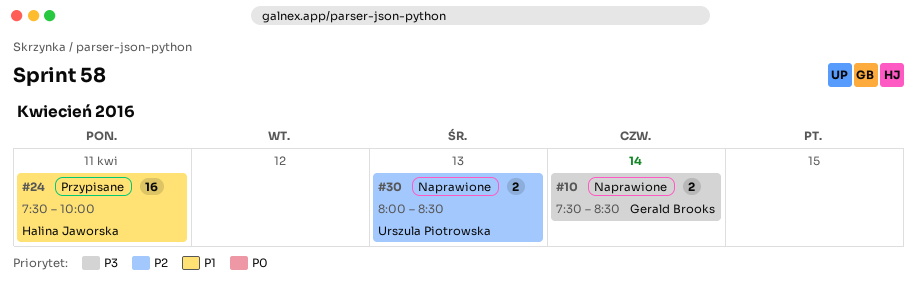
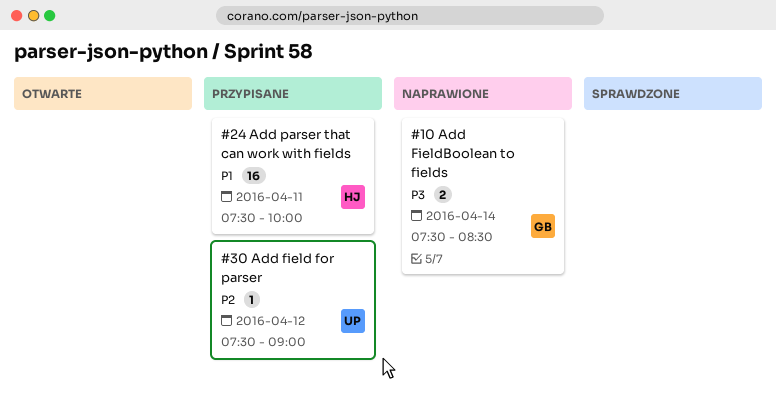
#30, status: Naprawione -> Przypisane
#30, estimate: 2 -> 1
#30, day: Apr 13 -> Apr 12
#30, begins: 08:00 -> 07:30
#30, ends: 08:30 -> 09:00

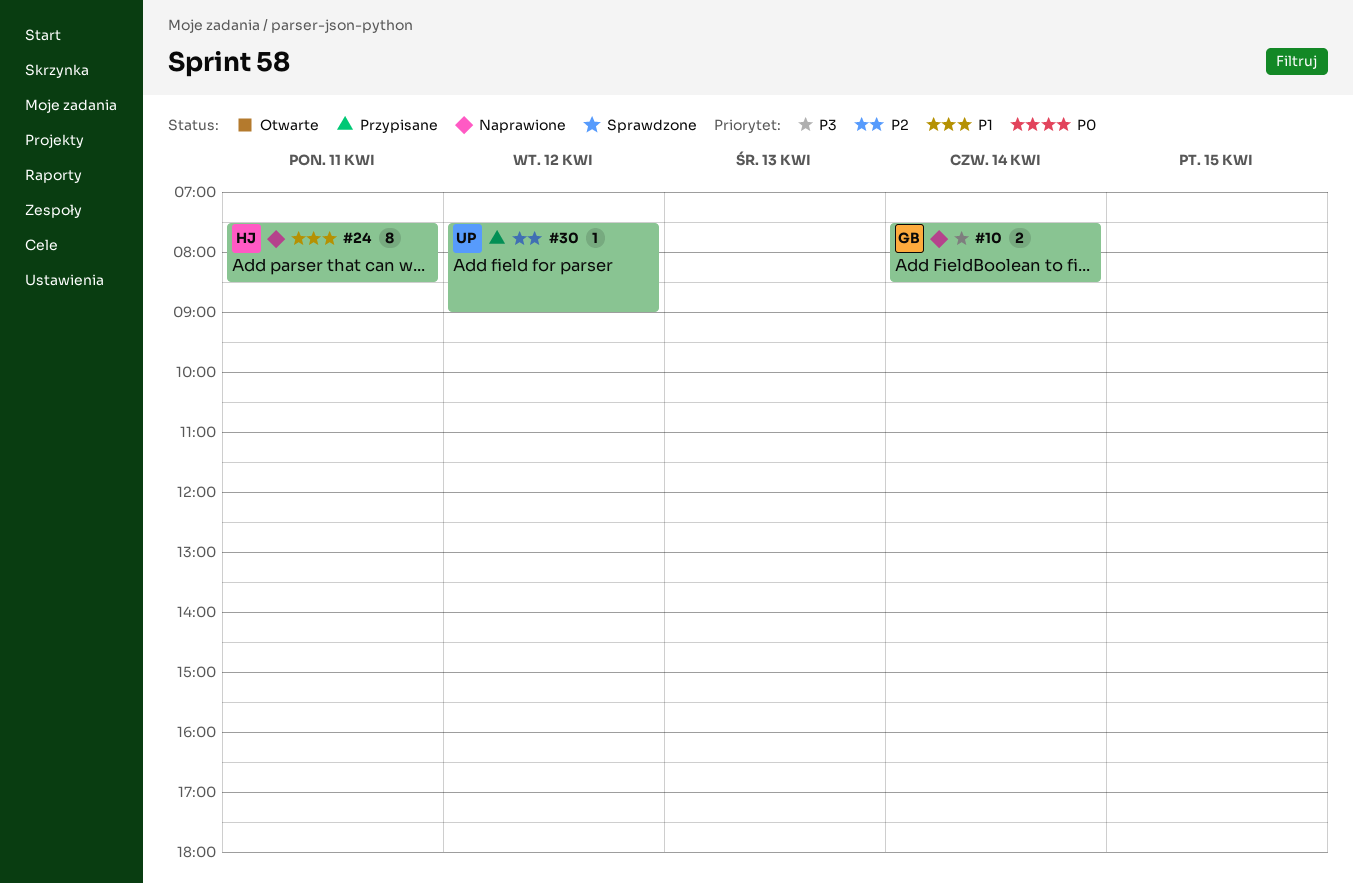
#24, status: Przypisane -> Naprawione
#24, estimate: 16 -> 8
#24, ends: 10:00 -> 08:30

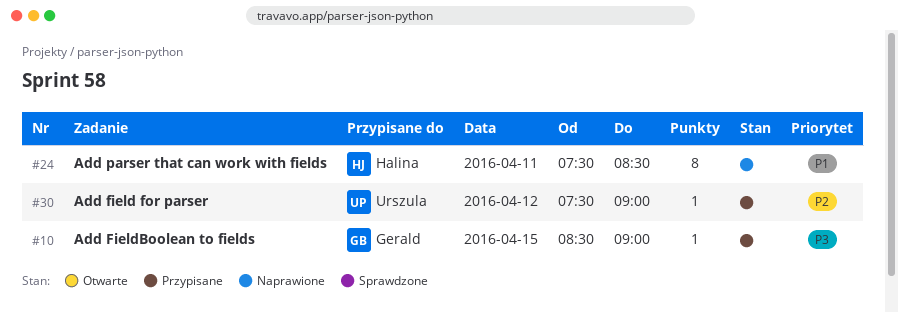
#10, status: Naprawione -> Przypisane
#10, estimate: 2 -> 1
#10, day: Apr 14 -> Apr 15
#10, begins: 07:30 -> 08:30
#10, ends: 08:30 -> 09:00

